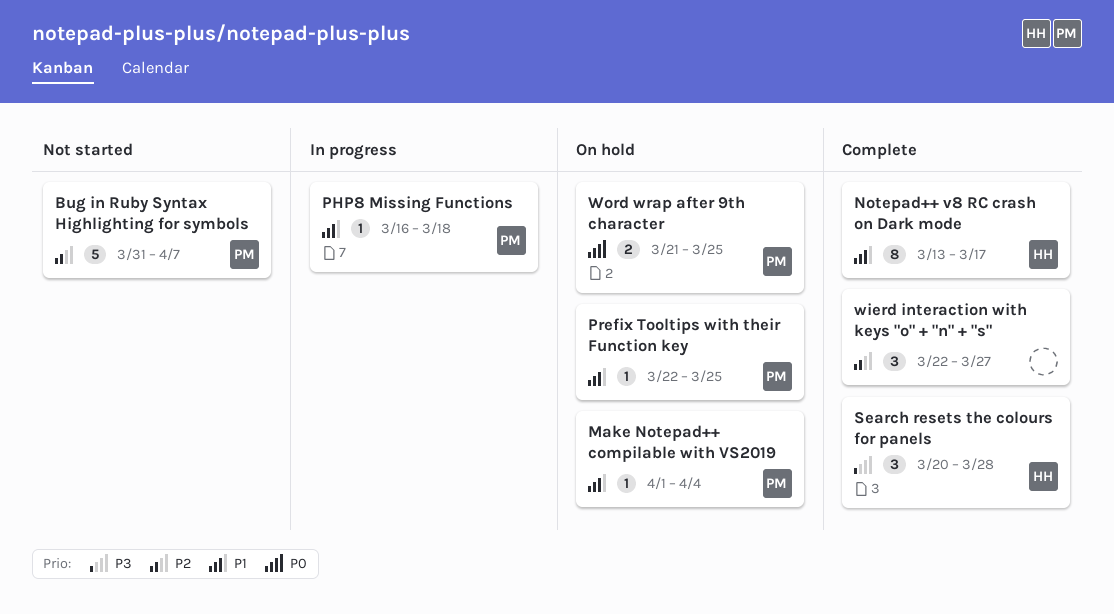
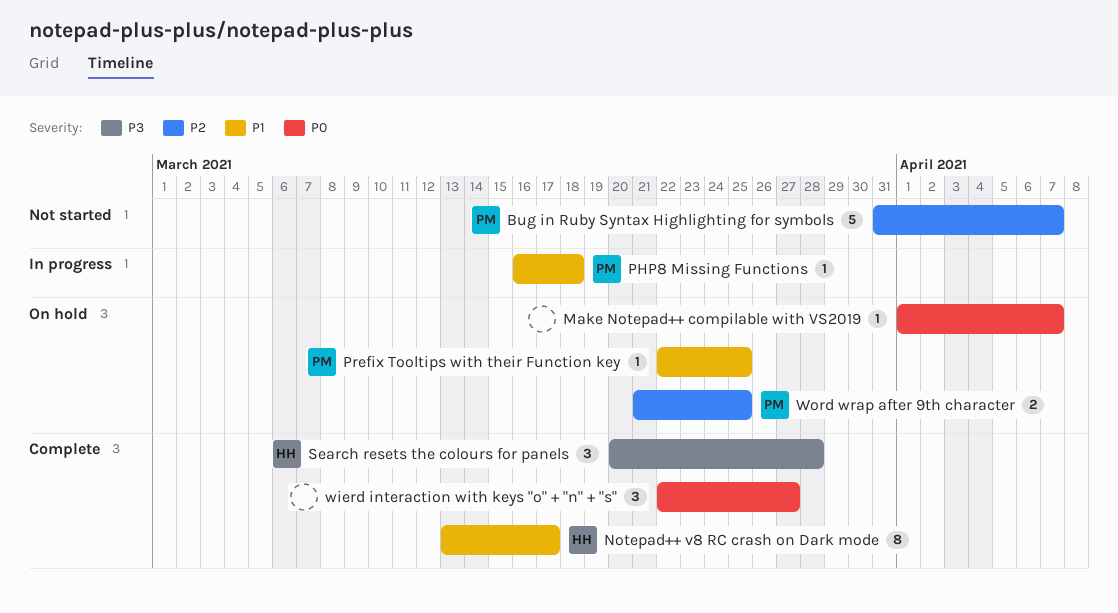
Make Notepad++ compilable with VS2019, owner: PM -> none
Make Notepad++ compilable with VS2019, priority: P1 -> P0
Make Notepad++ compilable with VS2019, due: Apr 4 -> Apr 7
wierd interaction with keys "o" + "n" + "s", priority: P2 -> P0
Word wrap after 9th character, priority: P0 -> P2

